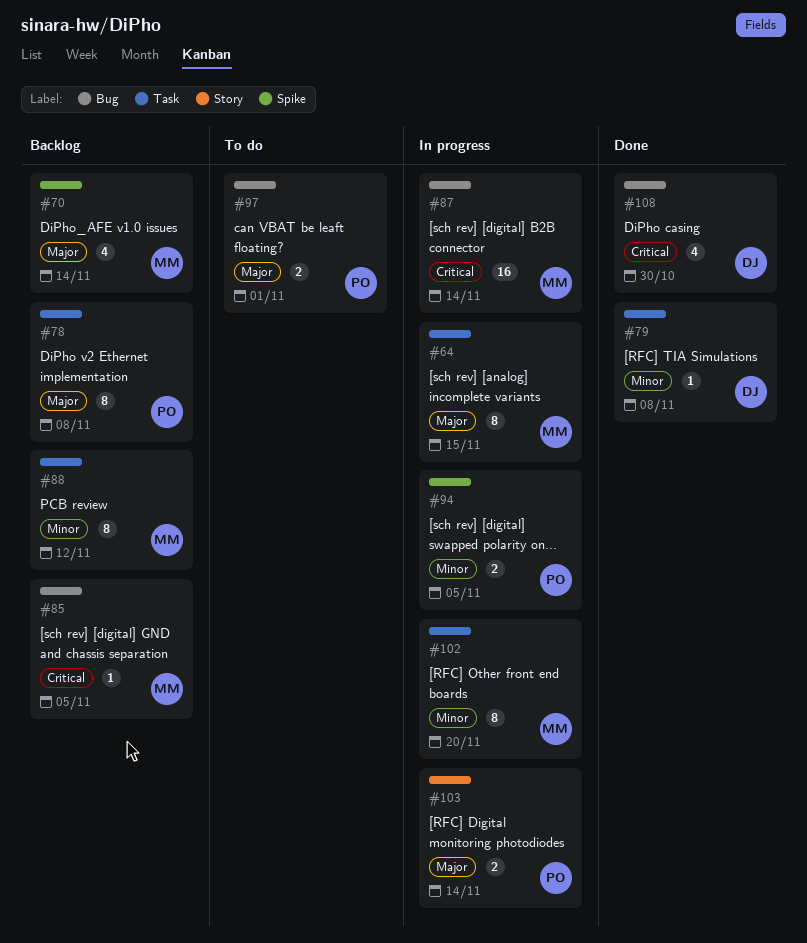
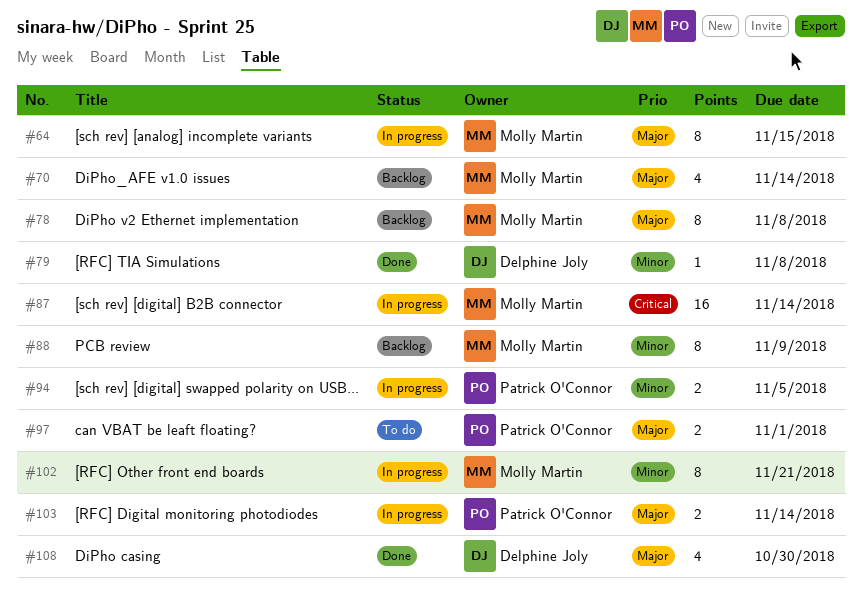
#78, owner: Patrick O'Connor -> Molly Martin
#85: present -> none
#88, due: Nov 12 -> Nov 9
#102, due: Nov 20 -> Nov 21
#108, priority: Critical -> Major

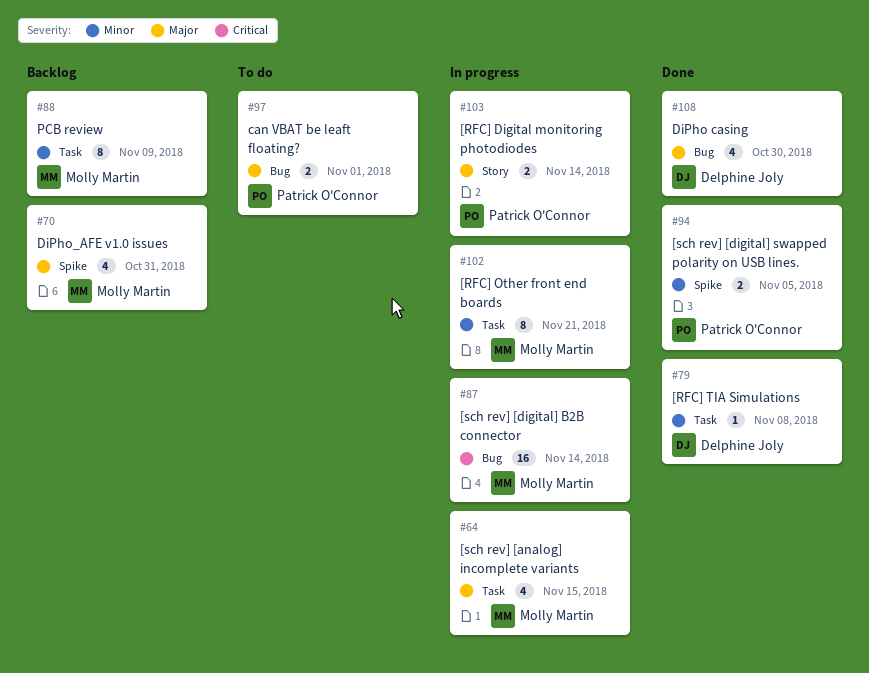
#64, estimate: 8 -> 4
#70, due: Nov 14 -> Oct 31
#78: present -> none
#94, status: In progress -> Done

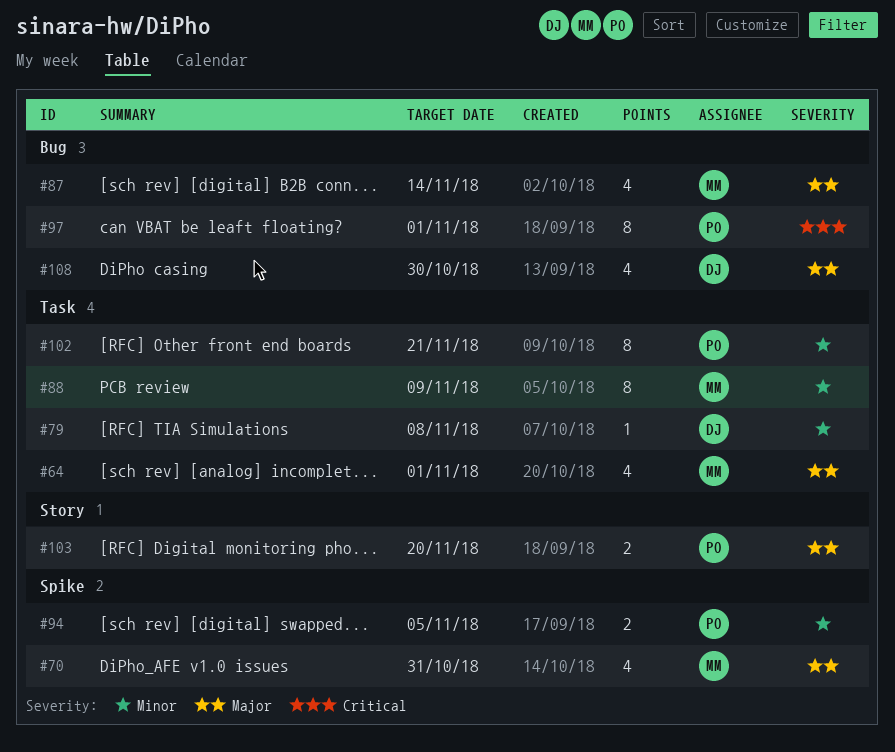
#64, due: Nov 15 -> Nov 1
#87, priority: Critical -> Major
#87, estimate: 16 -> 4
#97, priority: Major -> Critical
#97, estimate: 2 -> 8
#102, owner: Molly Martin -> Patrick O'Connor
#103, due: Nov 14 -> Nov 20

